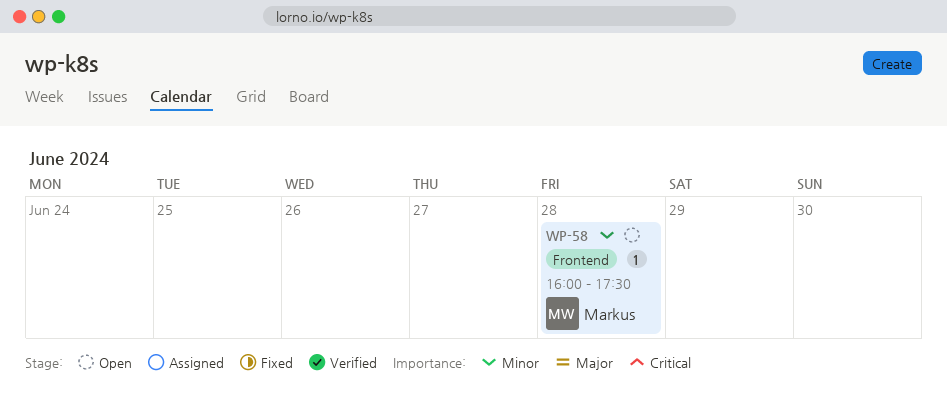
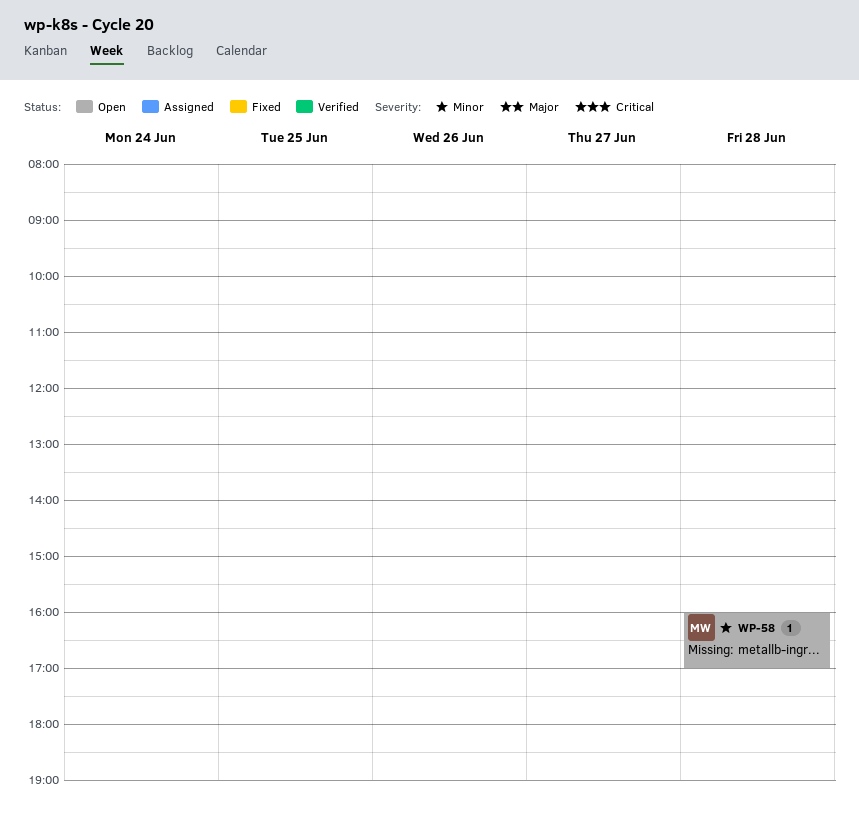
WP-58, ends: 17:30 -> 17:00

